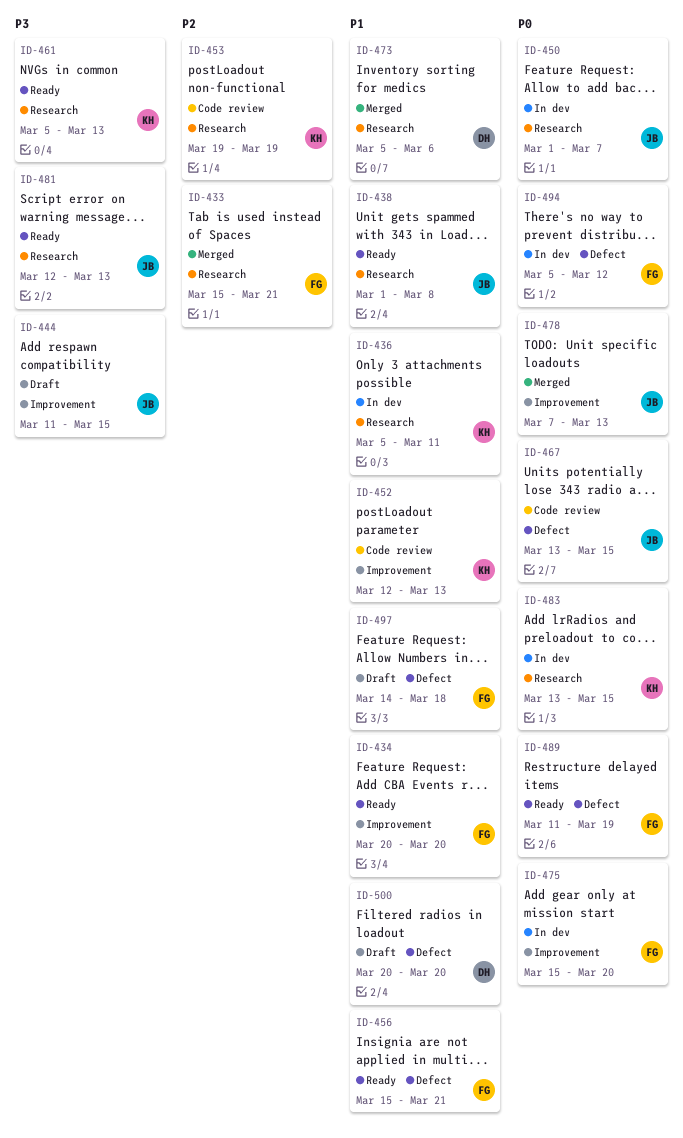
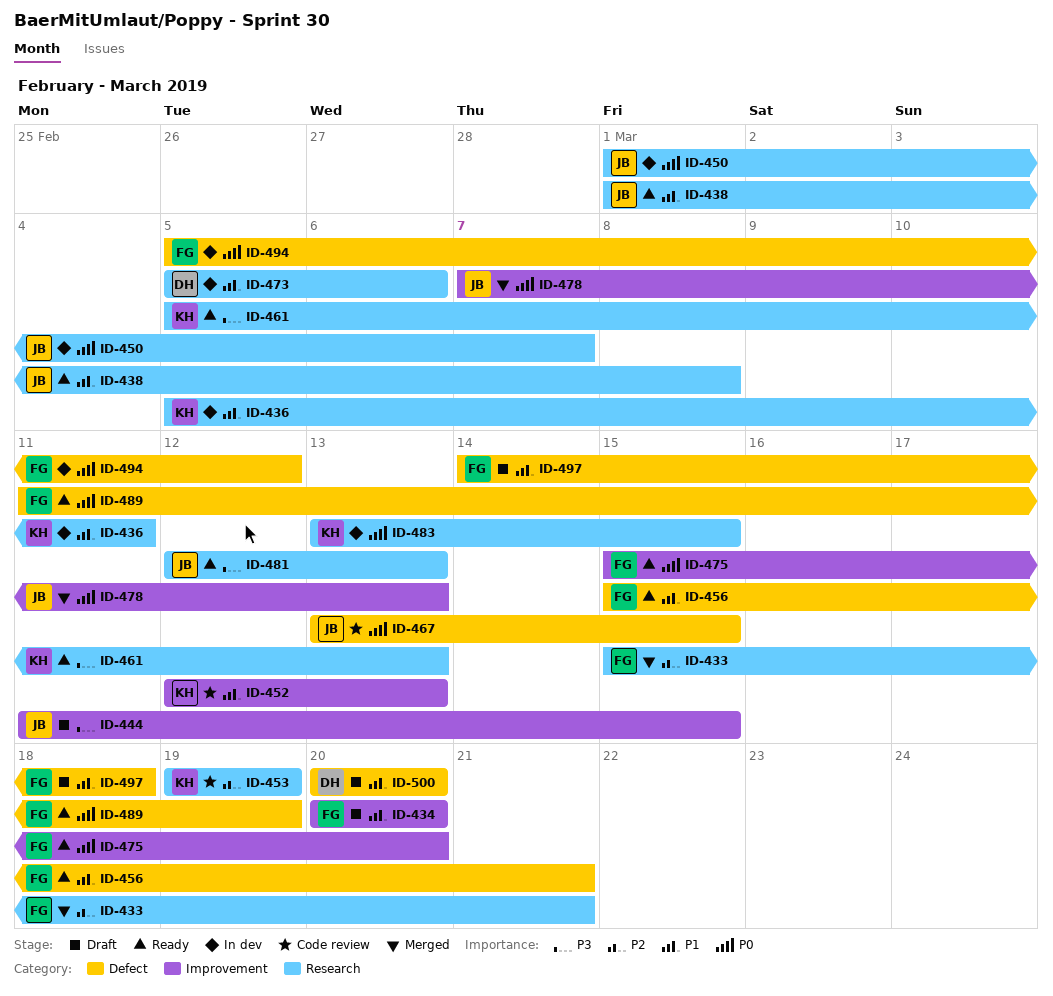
ID-434, status: Ready -> Draft
ID-473, status: Merged -> In dev
ID-475, status: In dev -> Ready

